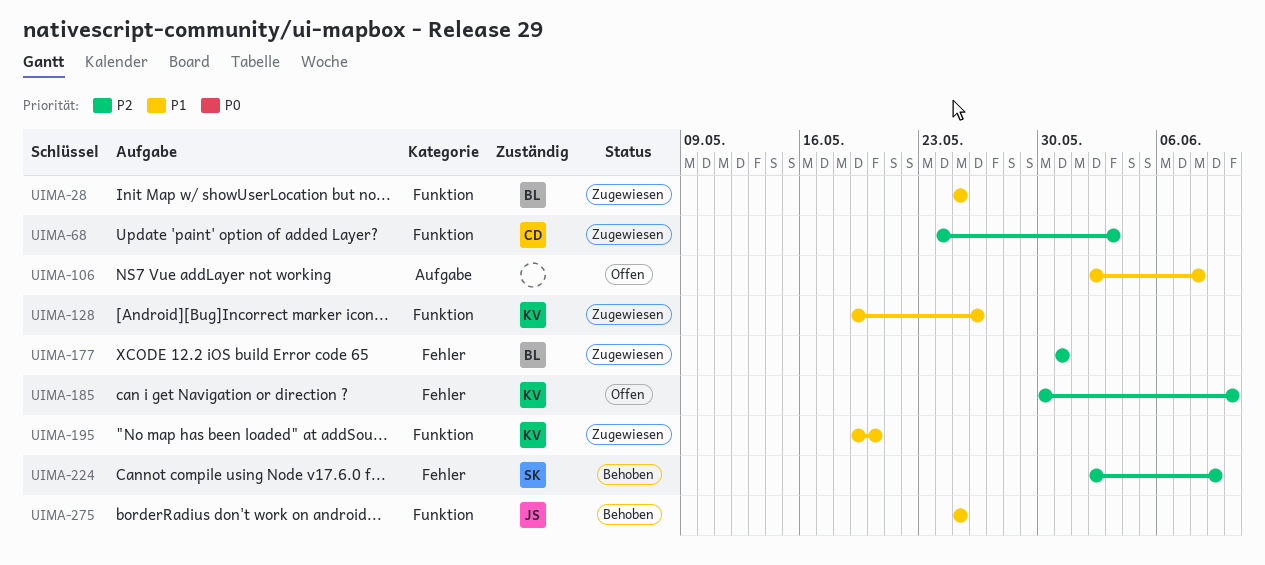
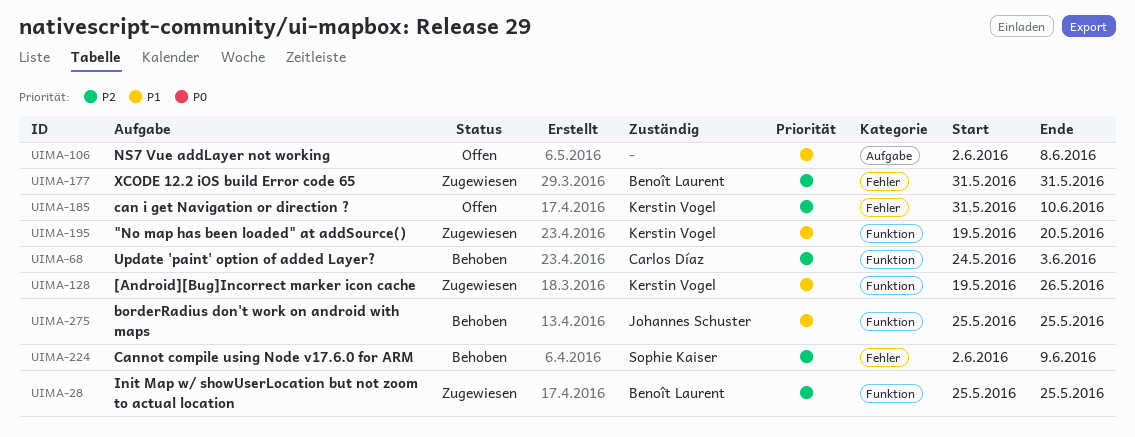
UIMA-28, priority: P1 -> P2
UIMA-68, status: Zugewiesen -> Behoben
UIMA-185, start: May 30 -> May 31

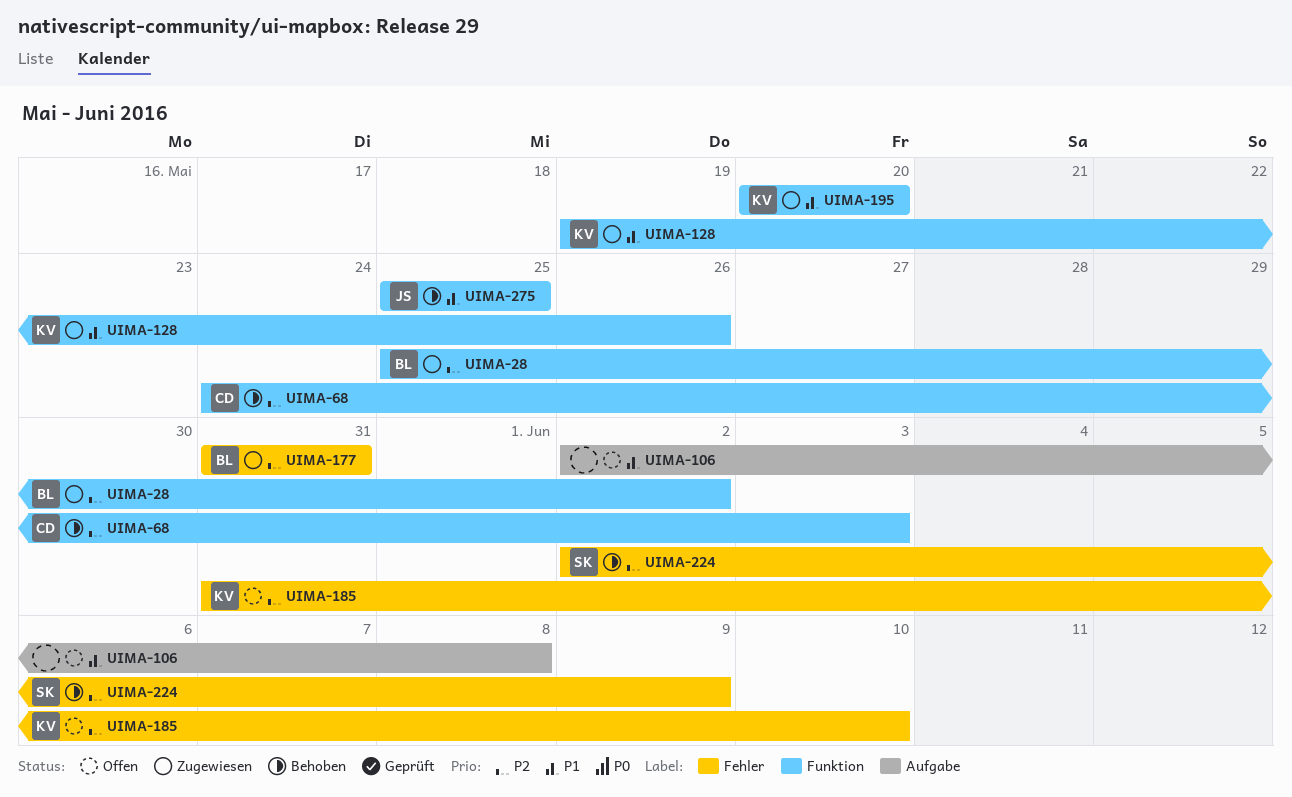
UIMA-28, due: May 25 -> Jun 2
UIMA-195, start: May 19 -> May 20

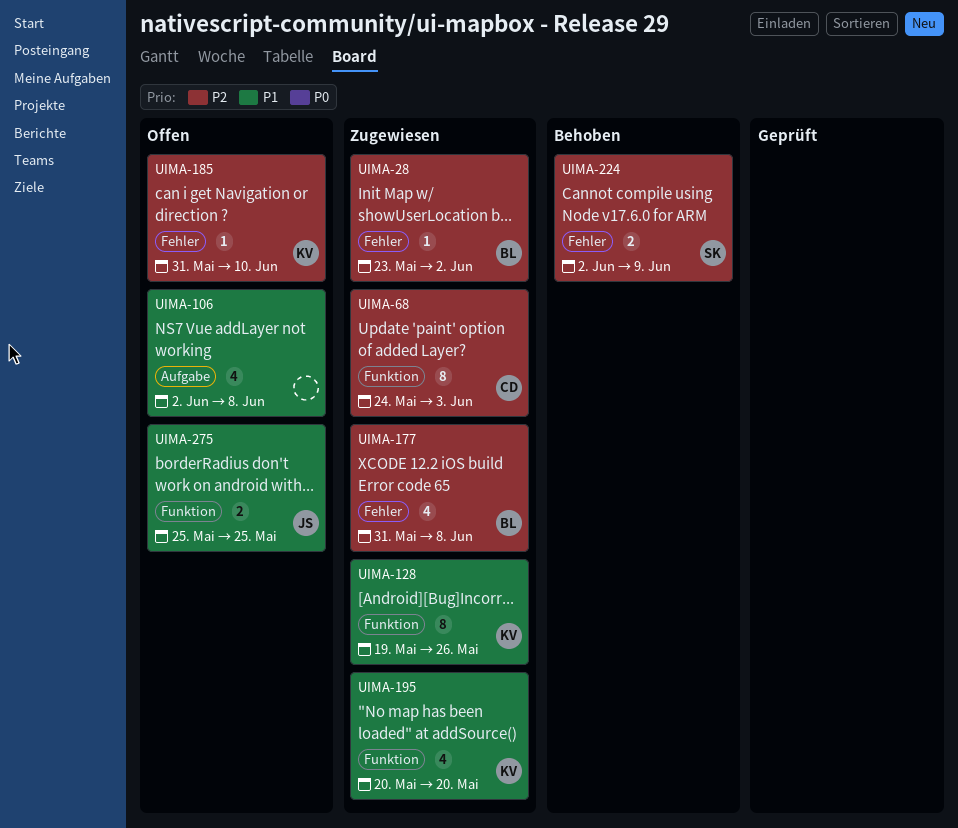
UIMA-28, label: Funktion -> Fehler
UIMA-28, start: May 25 -> May 23
UIMA-68, status: Behoben -> Zugewiesen
UIMA-177, due: May 31 -> Jun 8
UIMA-275, status: Behoben -> Offen

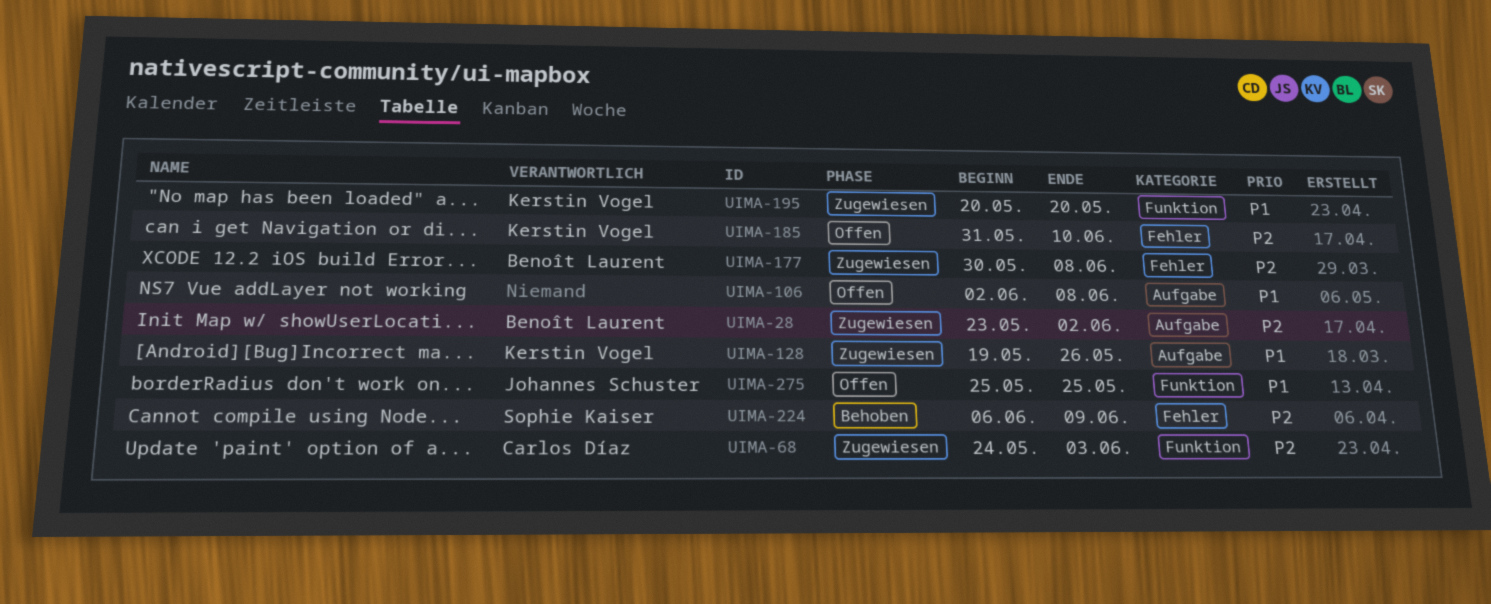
UIMA-28, label: Fehler -> Aufgabe
UIMA-128, label: Funktion -> Aufgabe
UIMA-177, start: May 31 -> May 30
UIMA-224, start: Jun 2 -> Jun 6

